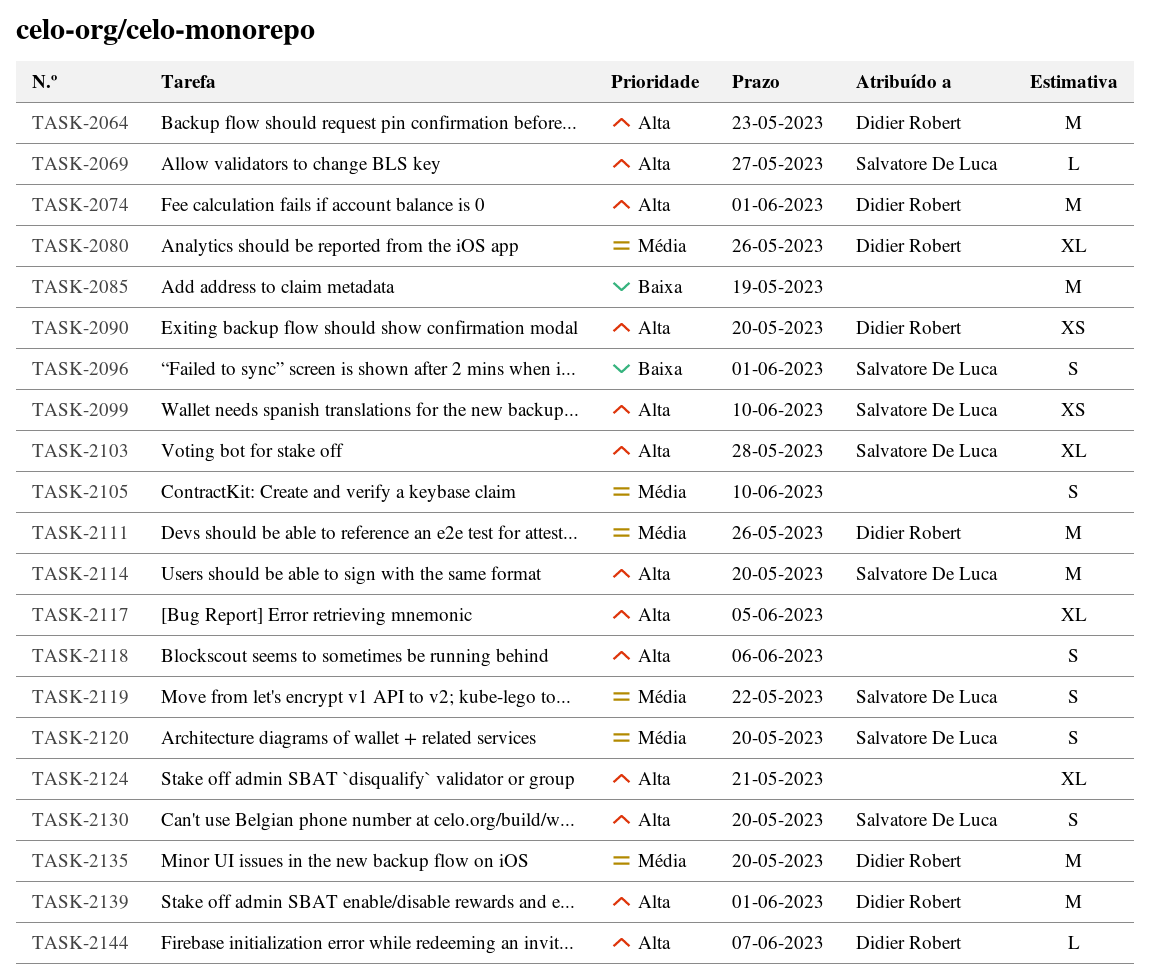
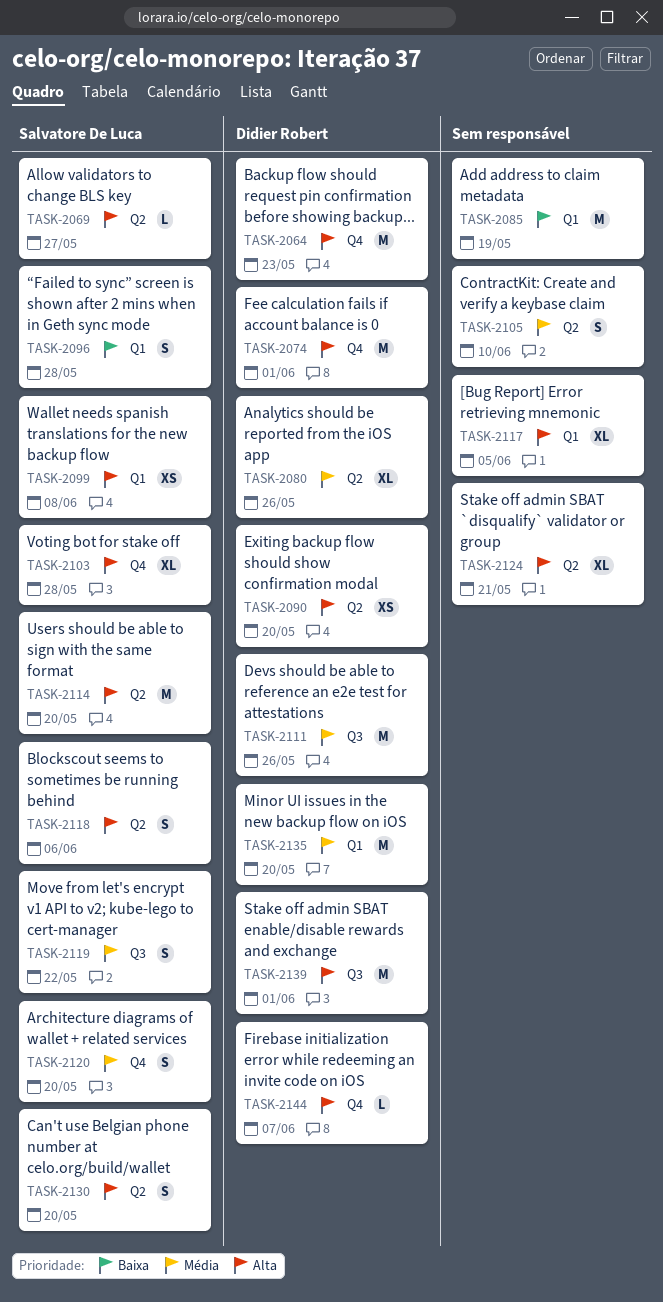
TASK-2096, due: Jun 1 -> May 28
TASK-2099, due: Jun 10 -> Jun 8
TASK-2118, owner: none -> Salvatore De Luca

